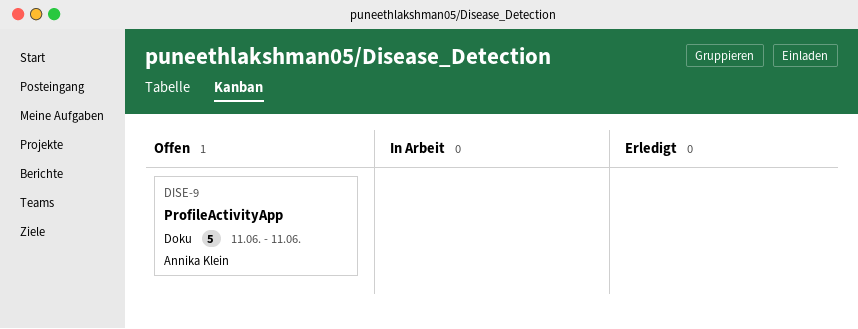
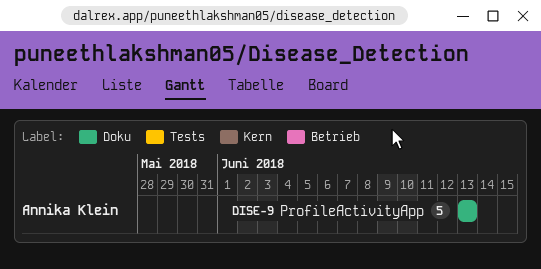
DISE-9, start: Jun 11 -> Jun 13
DISE-9, due: Jun 11 -> Jun 13

